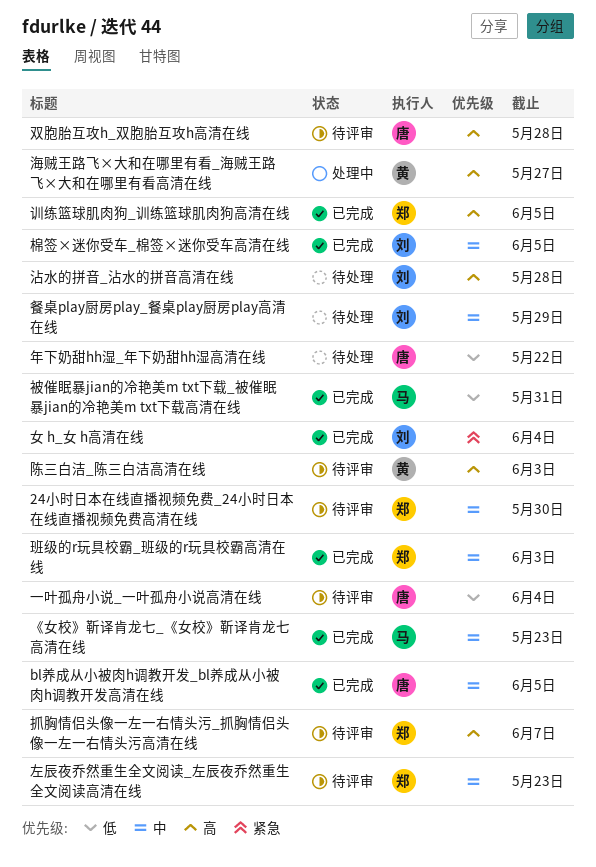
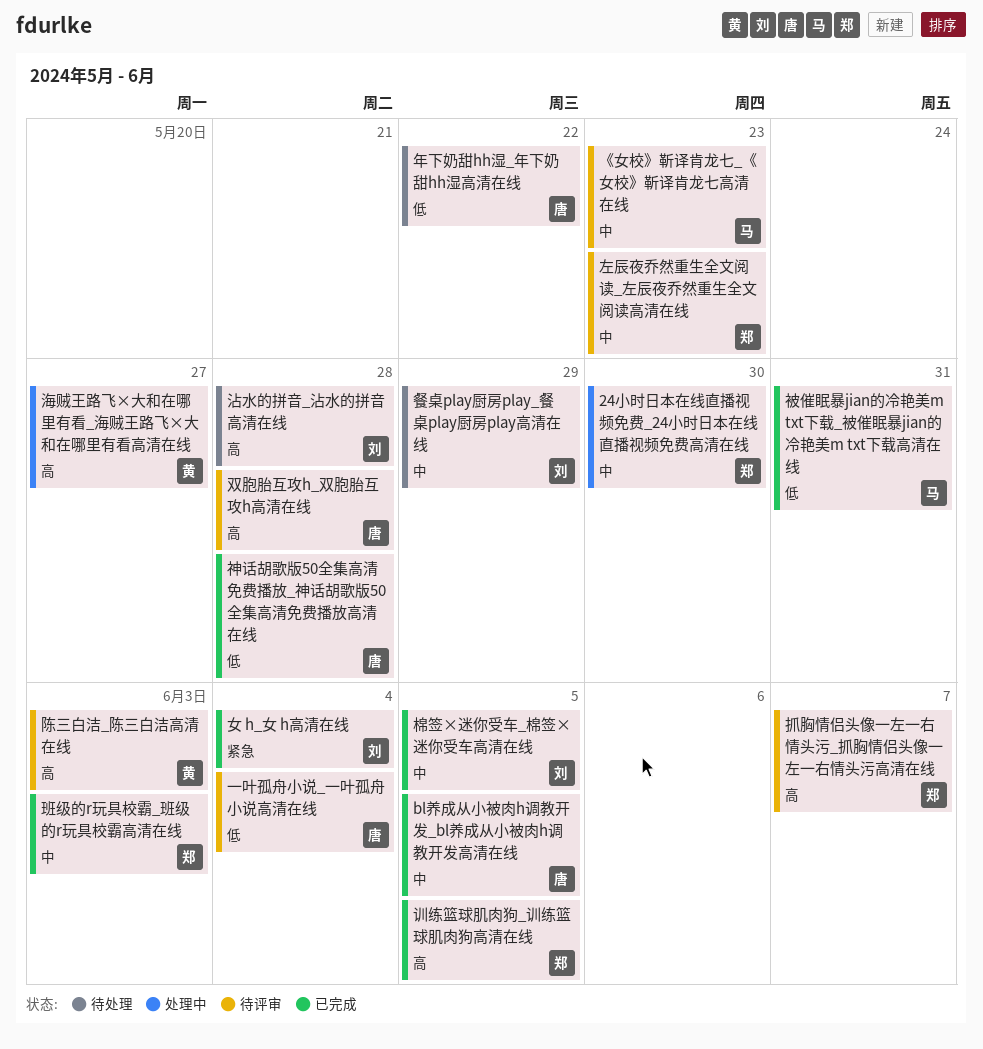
24小时日本在线直播视频免费_24小时日本在线直播视频免费高清在线, status: 待评审 -> 处理中
《女校》靳译肯龙七_《女校》靳译肯龙七高清在线, status: 已完成 -> 待评审
神话胡歌版50全集高清免费播放_神话胡歌版50全集高清免费播放高清在线: none -> present

